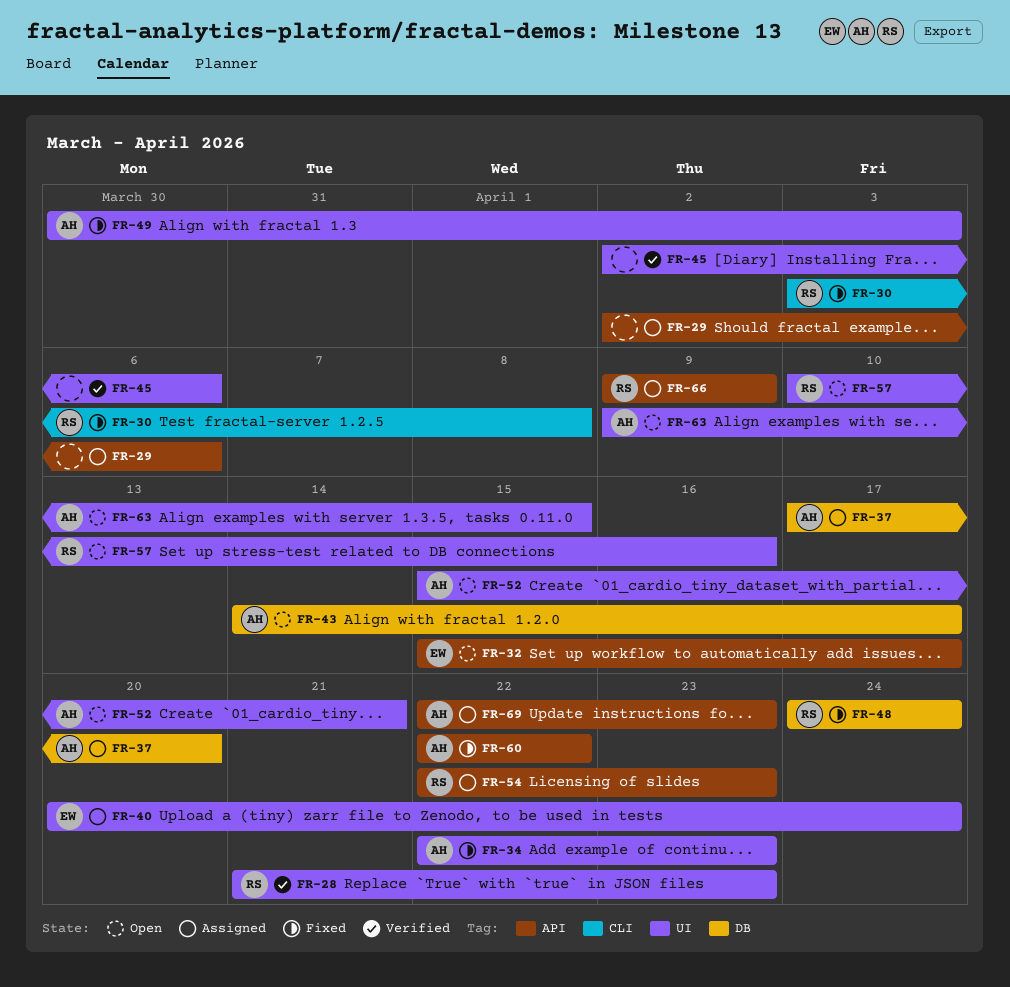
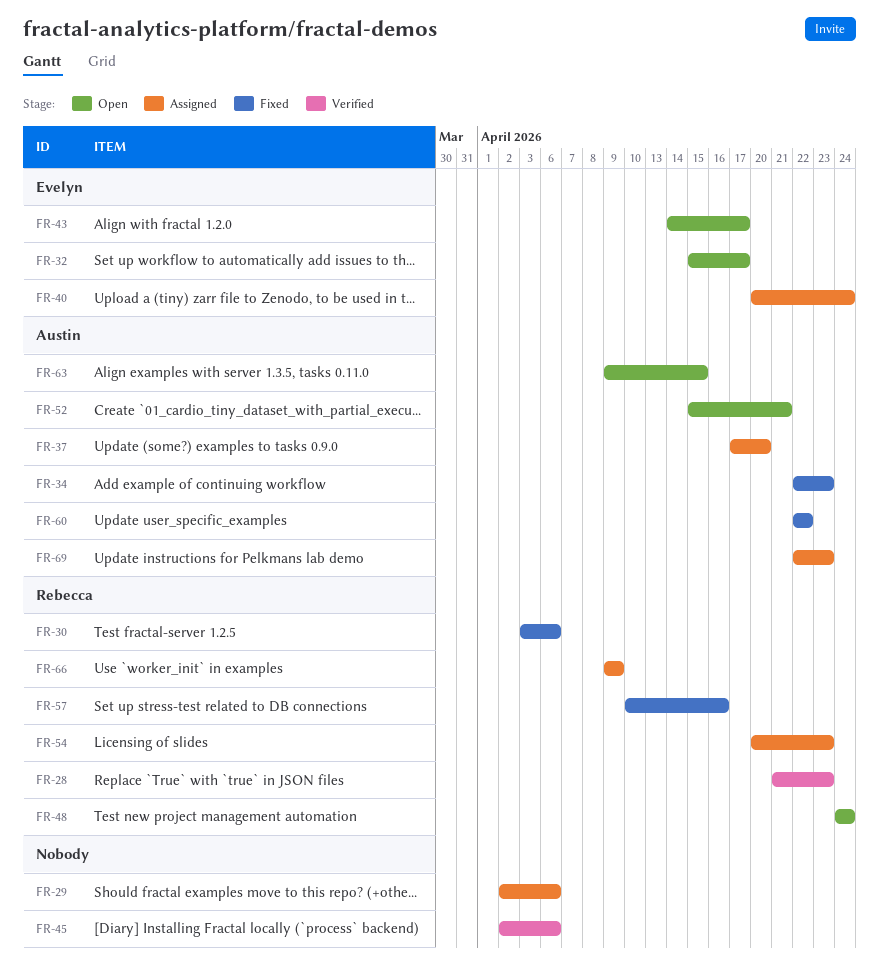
FR-30, due: Apr 8 -> Apr 6
FR-43, owner: Austin -> Evelyn
FR-48, status: Fixed -> Open
FR-49: present -> none
FR-54, start: Apr 22 -> Apr 20
FR-57, status: Open -> Fixed

